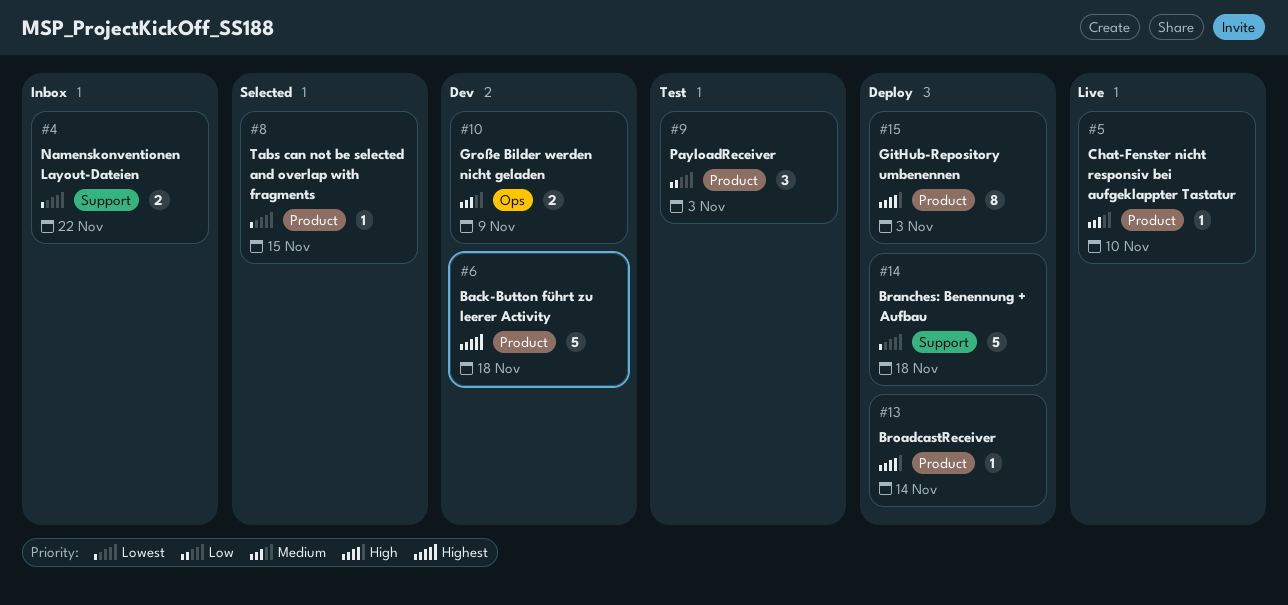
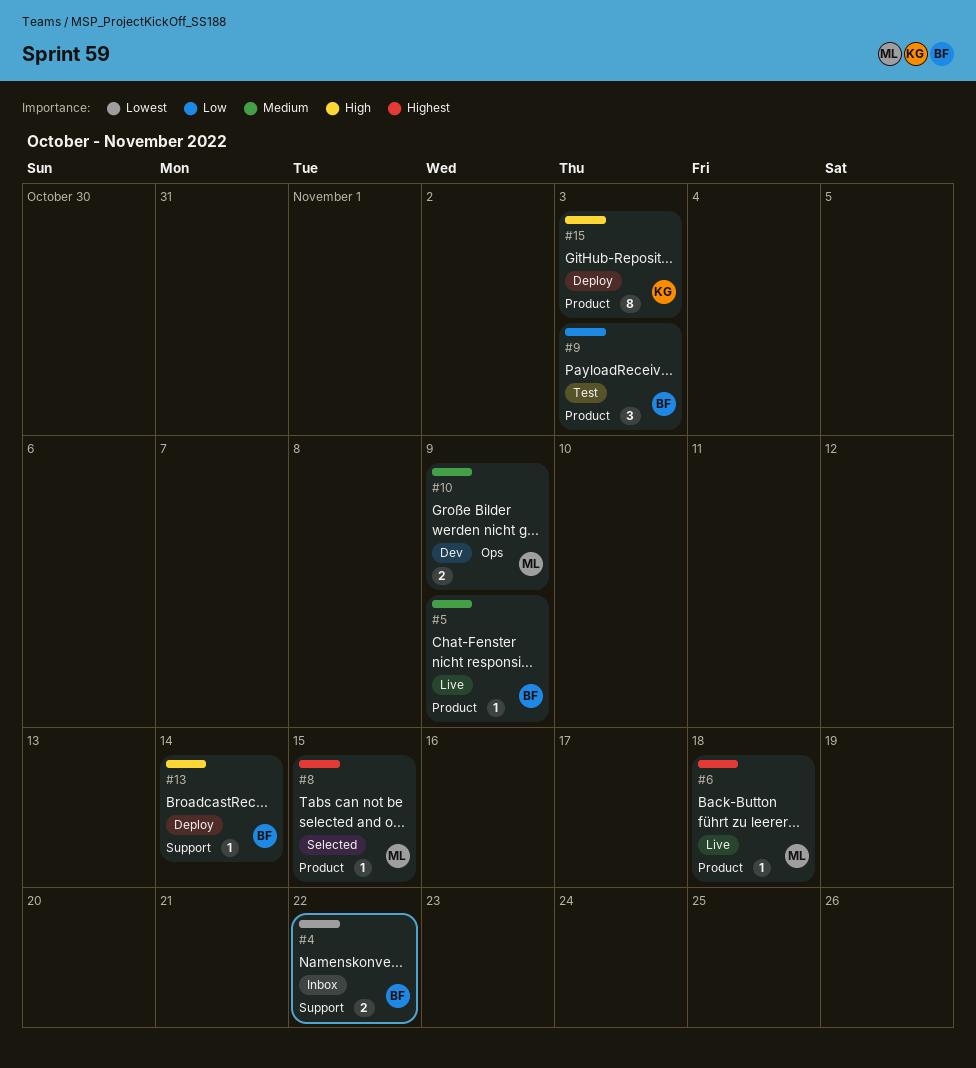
#5, due: Nov 10 -> Nov 9
#6, status: Dev -> Live
#6, estimate: 5 -> 1
#8, priority: Lowest -> Highest
#13, label: Product -> Support
#14: present -> none

